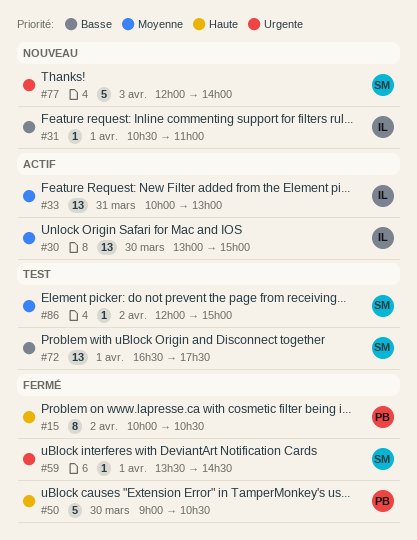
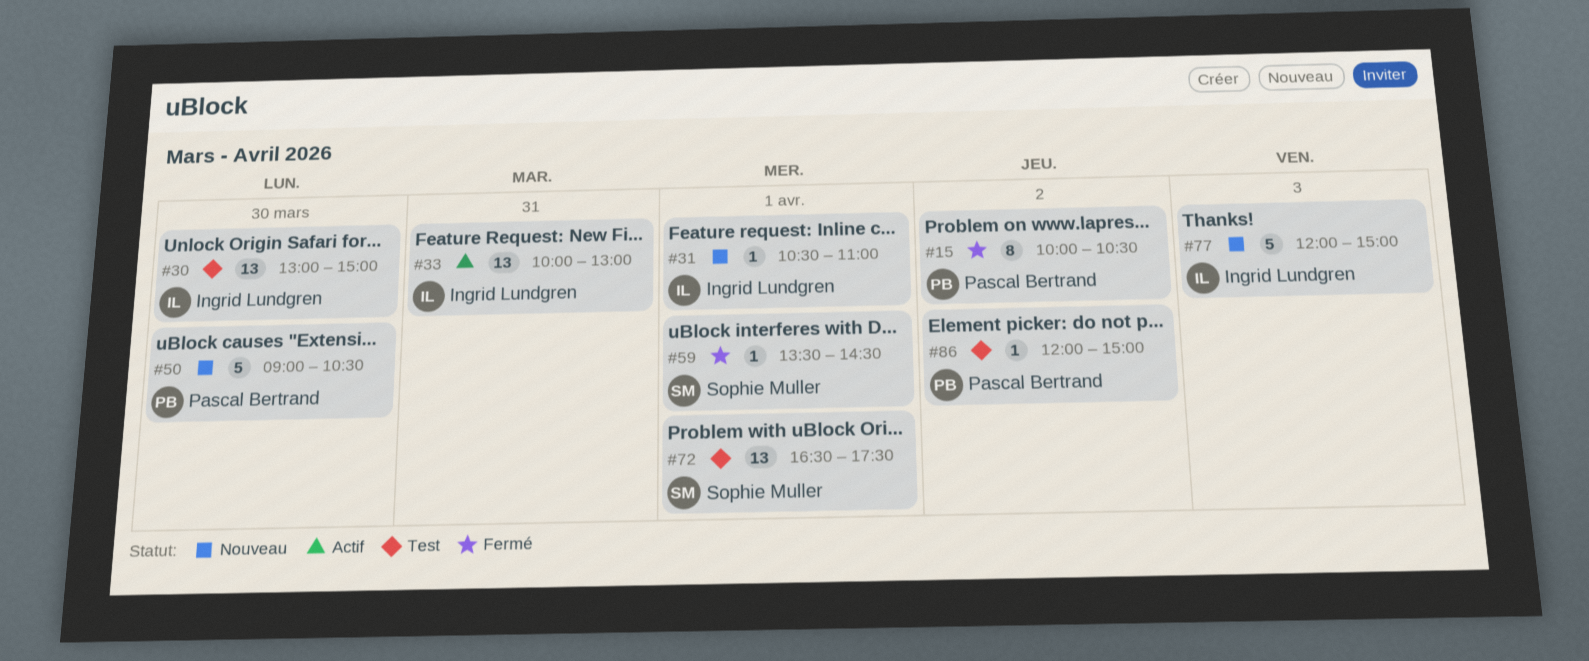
#30, status: Actif -> Test
#50, status: Fermé -> Nouveau
#77, owner: Sophie Muller -> Ingrid Lundgren
#77, ends: 14:00 -> 15:00
#86, owner: Sophie Muller -> Pascal Bertrand

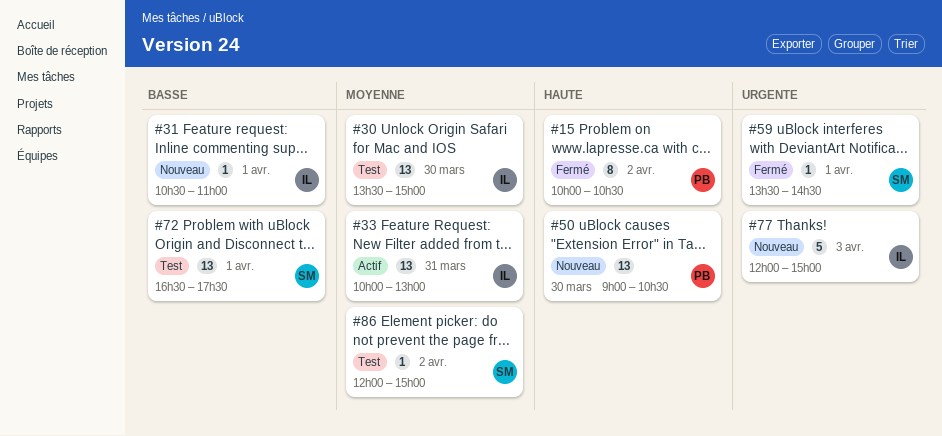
#30, begins: 13:00 -> 13:30
#50, estimate: 5 -> 13
#86, owner: Pascal Bertrand -> Sophie Muller

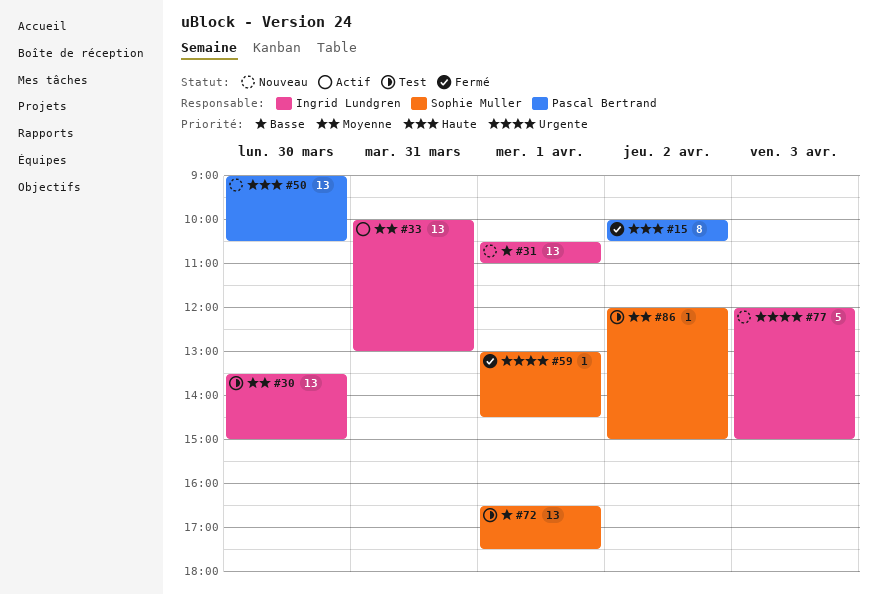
#31, estimate: 1 -> 13
#59, begins: 13:30 -> 13:00

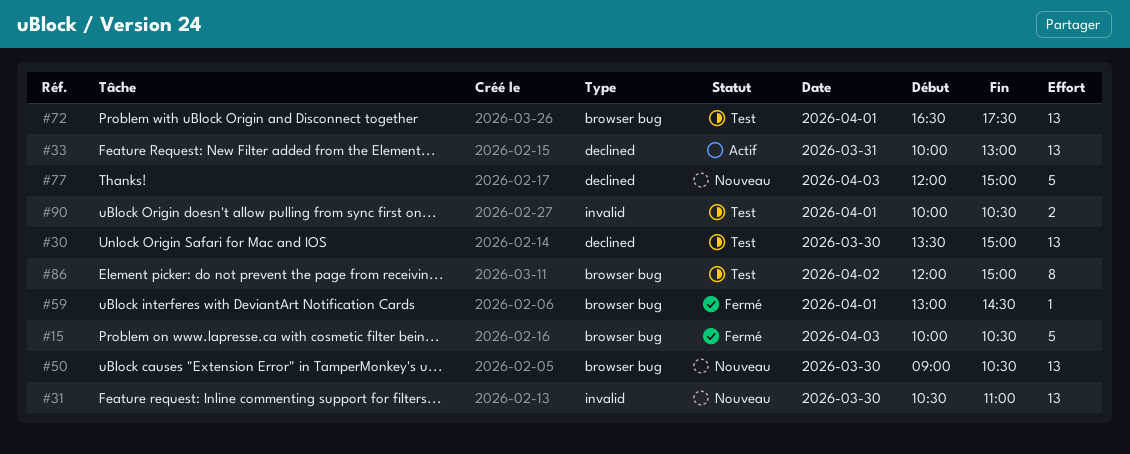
#15, estimate: 8 -> 5
#15, day: Apr 2 -> Apr 3
#31, day: Apr 1 -> Mar 30
#86, estimate: 1 -> 8
#90: none -> present

